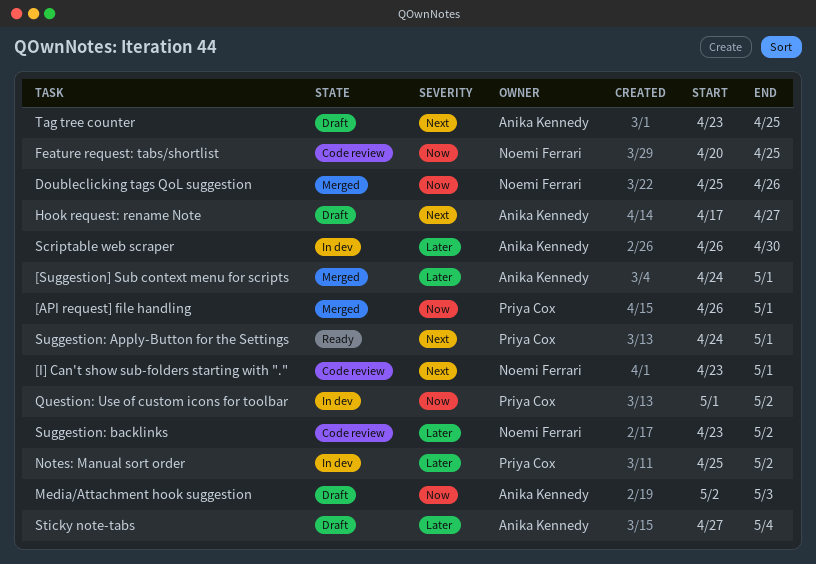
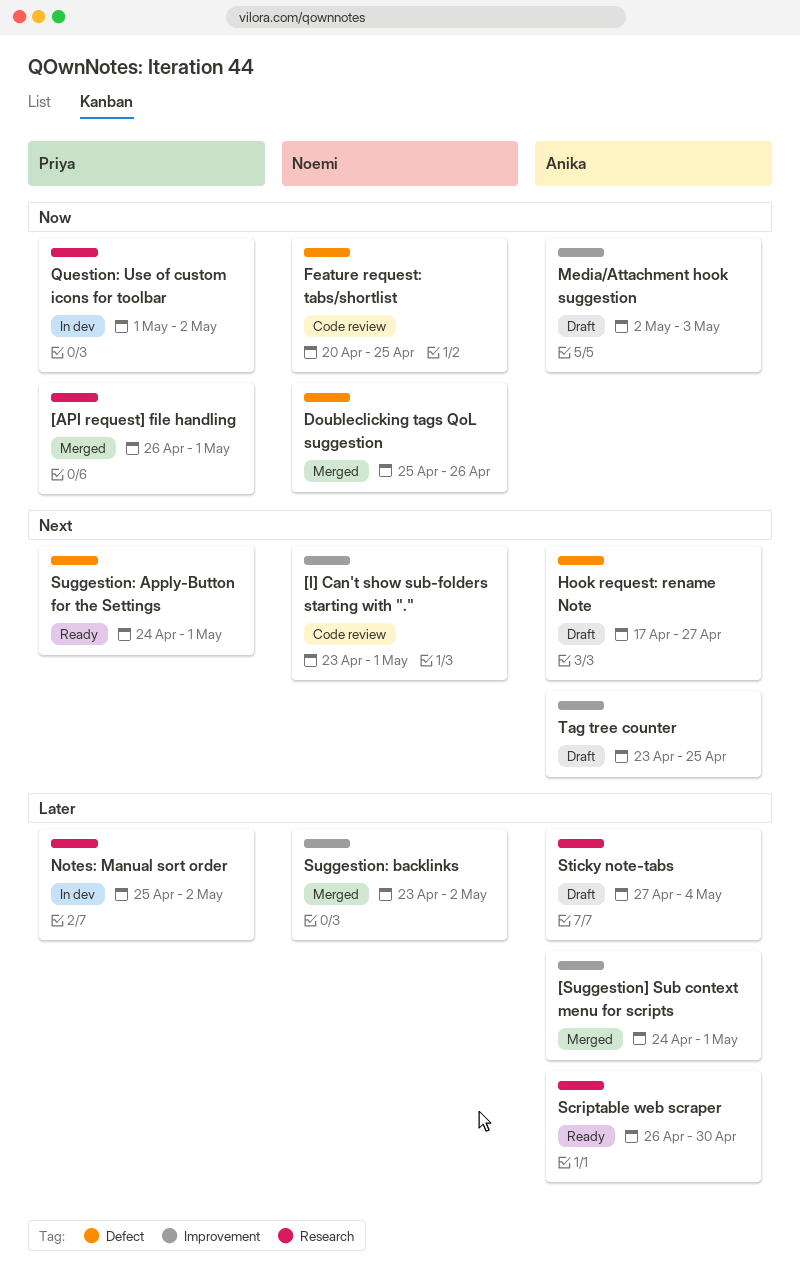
Scriptable web scraper, status: In dev -> Ready
Suggestion: backlinks, status: Code review -> Merged

